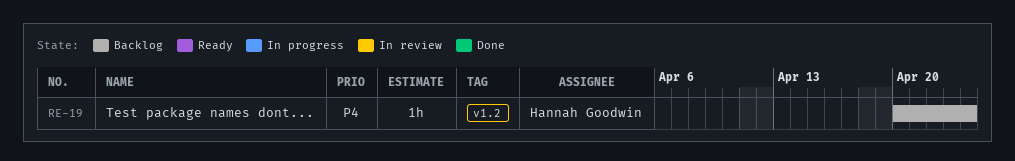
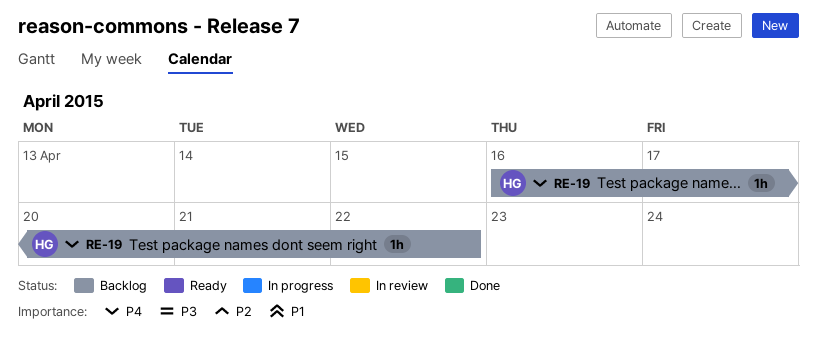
RE-19, start: Apr 20 -> Apr 16
RE-19, due: Apr 24 -> Apr 22

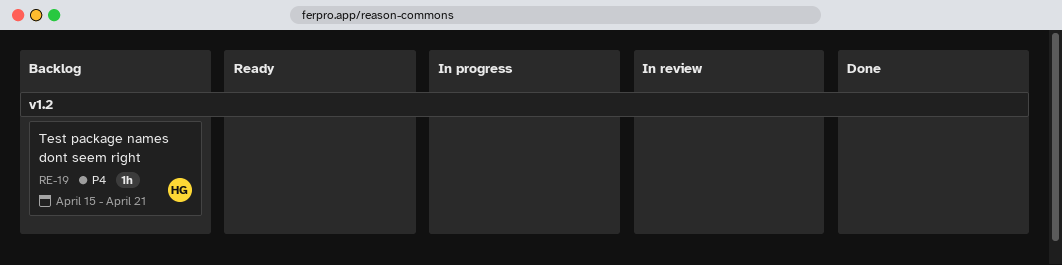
RE-19, start: Apr 16 -> Apr 15
RE-19, due: Apr 22 -> Apr 21

